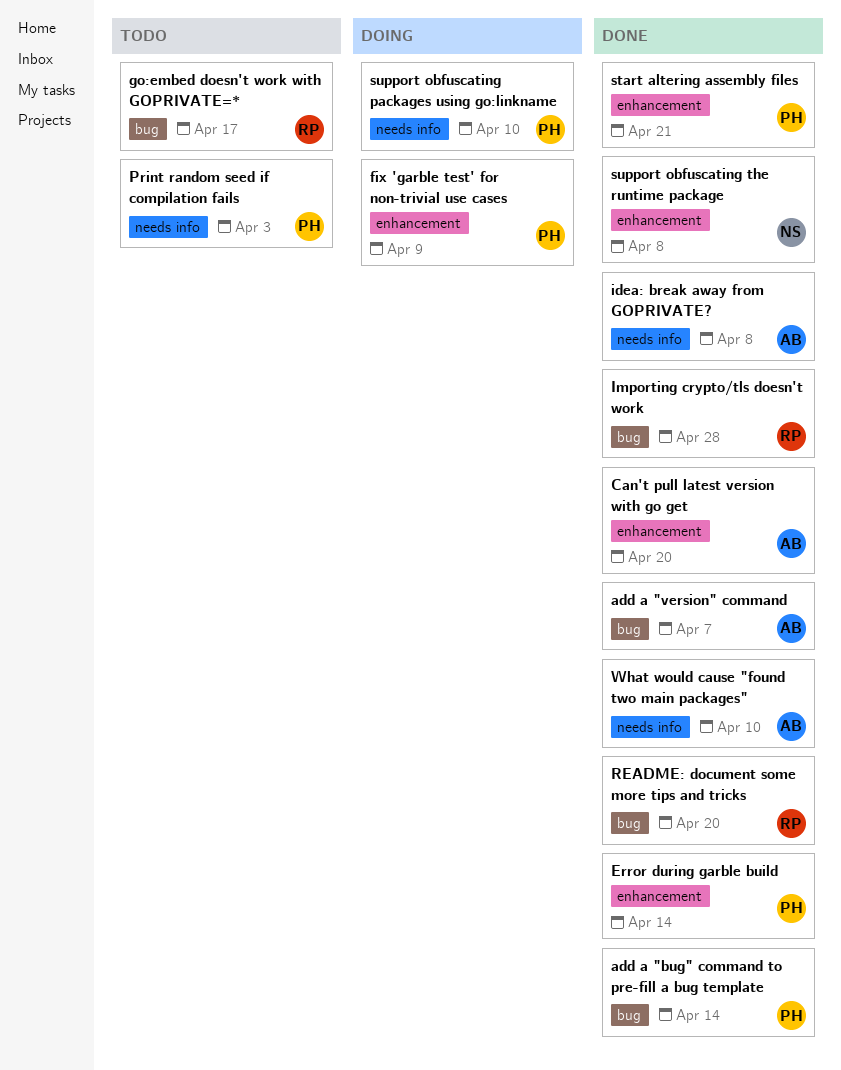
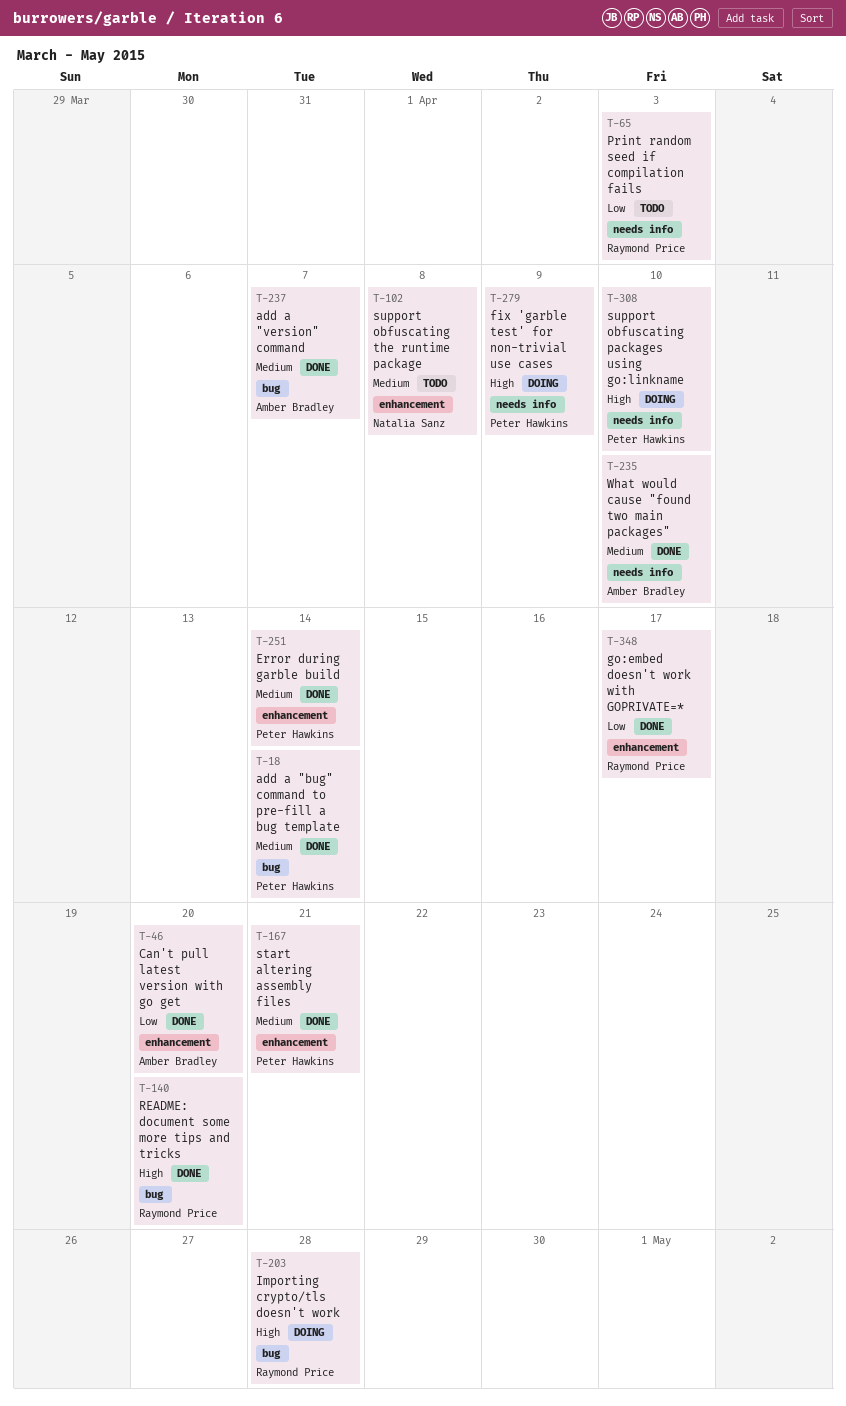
fix 'garble test' for non-trivial use cases, label: enhancement -> needs info
go:embed doesn't work with GOPRIVATE=*, status: Todo -> Done
go:embed doesn't work with GOPRIVATE=*, label: bug -> enhancement
idea: break away from GOPRIVATE?: present -> none
Importing crypto/tls doesn't work, status: Done -> Doing
Print random seed if compilation fails, owner: Peter Hawkins -> Raymond Price
support obfuscating the runtime package, status: Done -> Todo

